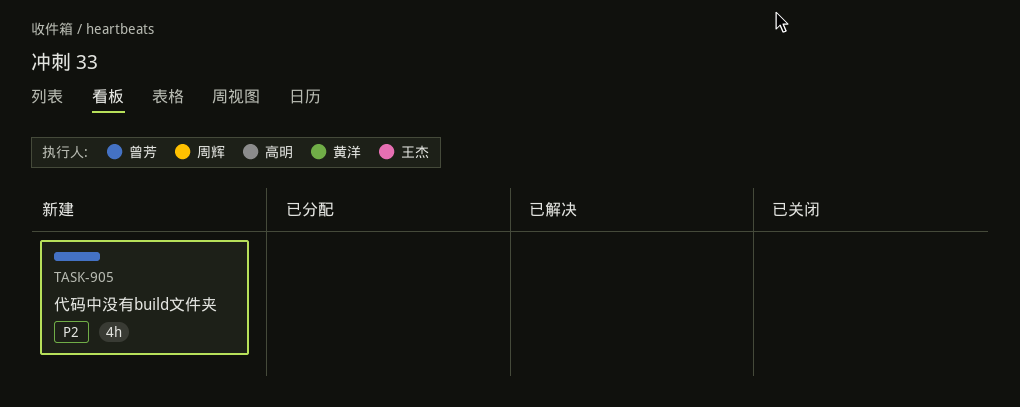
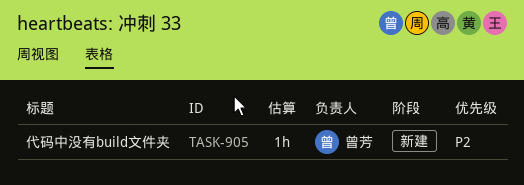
TASK-905, estimate: 4h -> 1h

